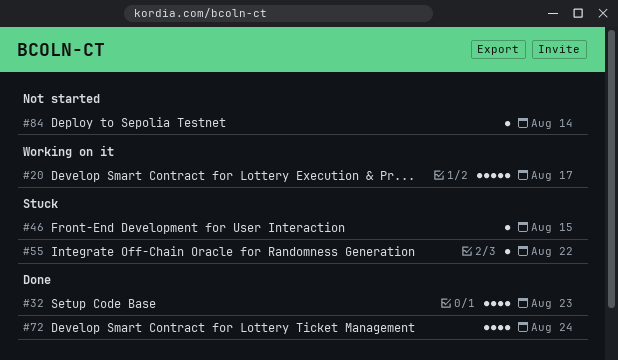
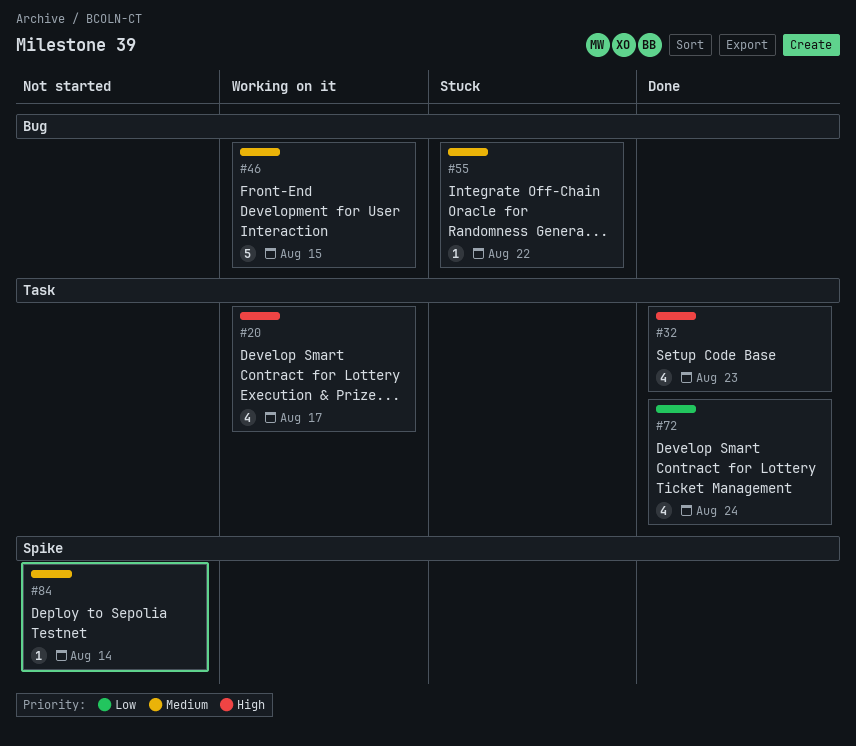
#20, estimate: 5 -> 4
#46, status: Stuck -> Working on it
#46, estimate: 1 -> 5

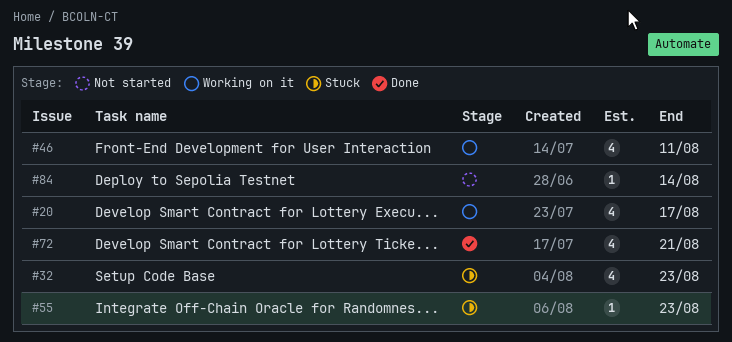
#32, status: Done -> Stuck
#46, estimate: 5 -> 4
#46, due: Aug 15 -> Aug 11
#55, due: Aug 22 -> Aug 23
#72, due: Aug 24 -> Aug 21

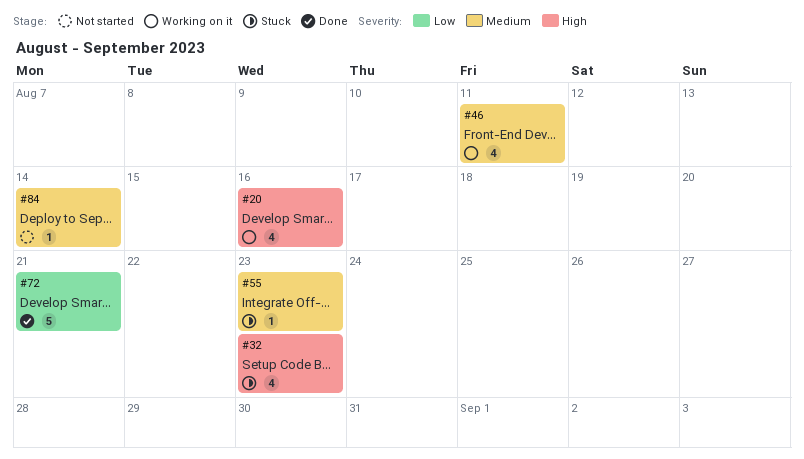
#20, due: Aug 17 -> Aug 16
#72, estimate: 4 -> 5

